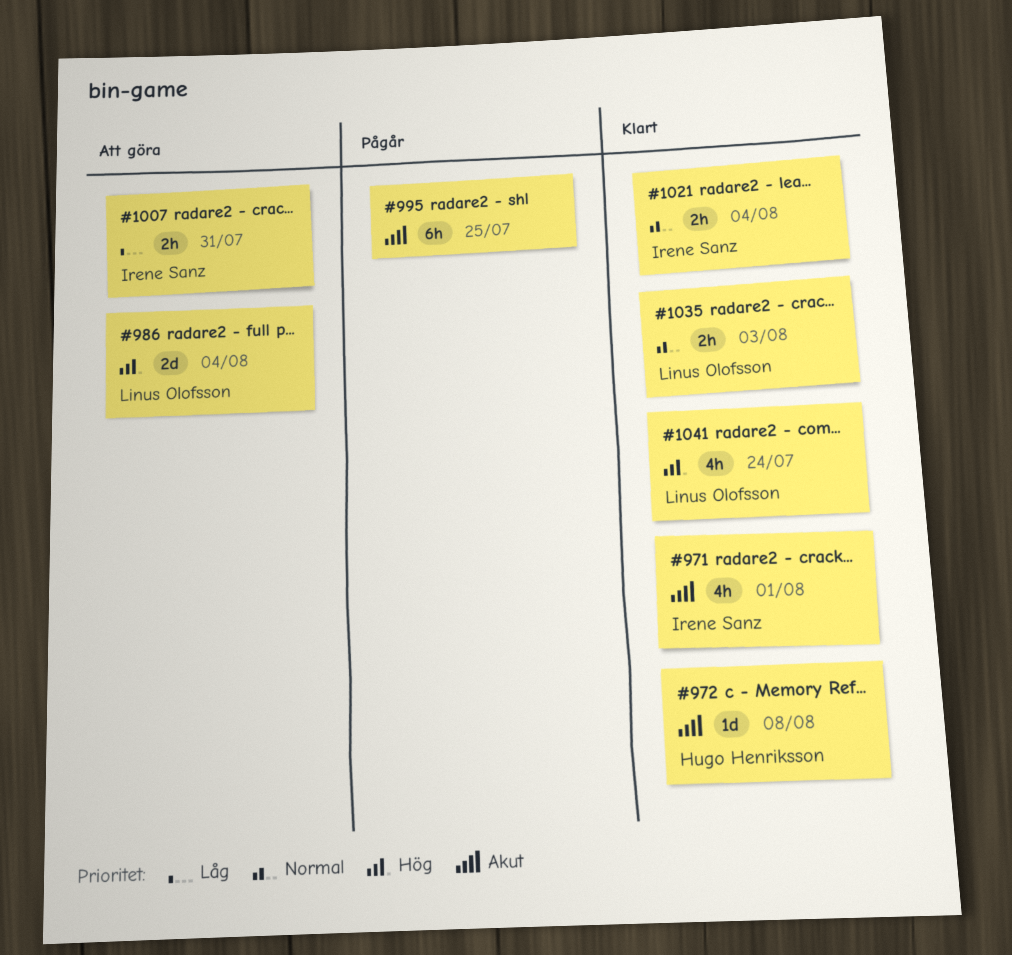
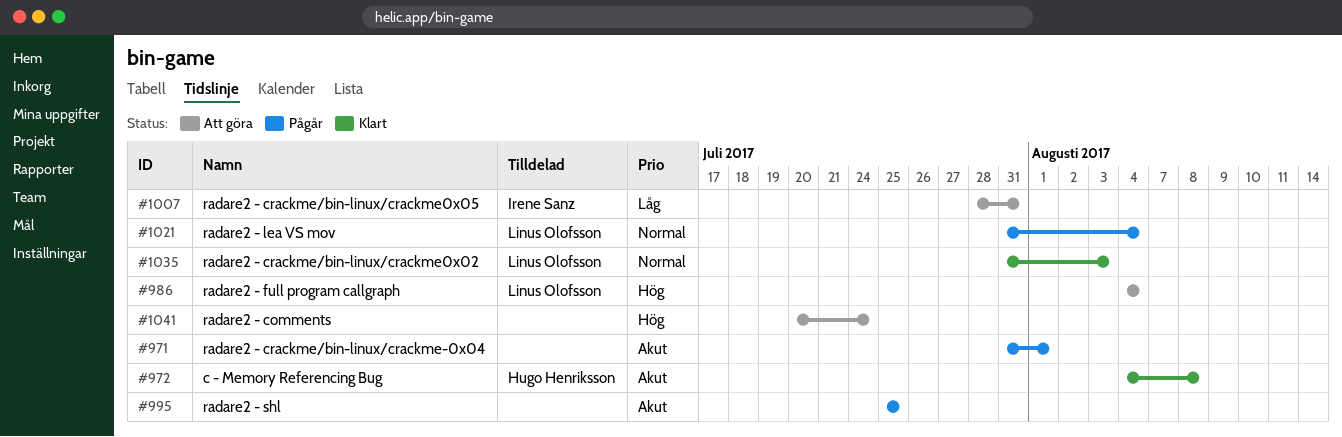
#971, status: Klart -> Pågår
#971, owner: Irene Sanz -> none
#1021, status: Klart -> Pågår
#1021, owner: Irene Sanz -> Linus Olofsson
#1041, status: Klart -> Att göra
#1041, owner: Linus Olofsson -> none

